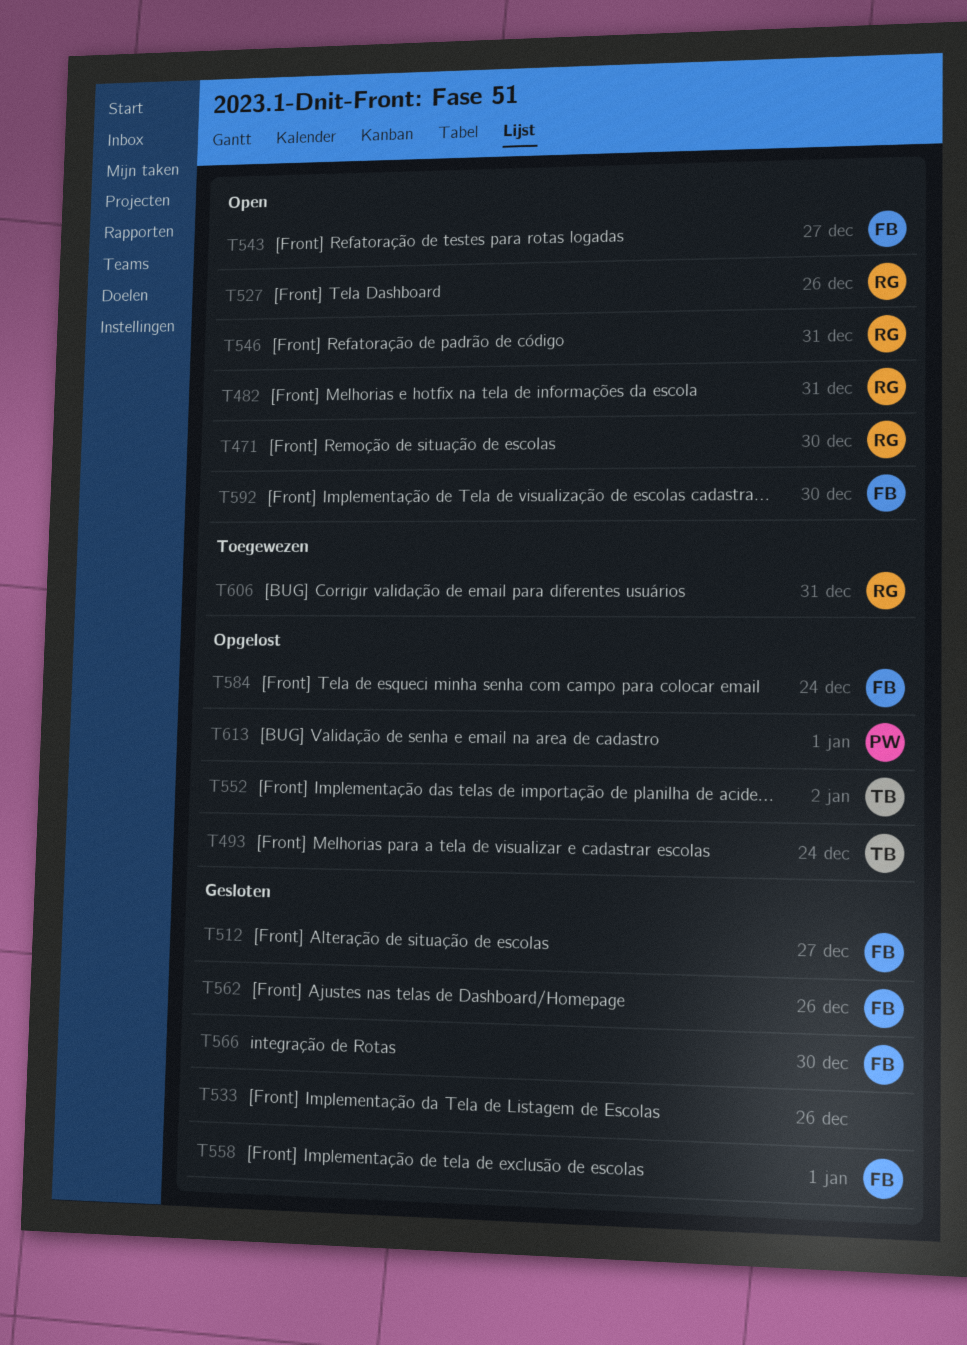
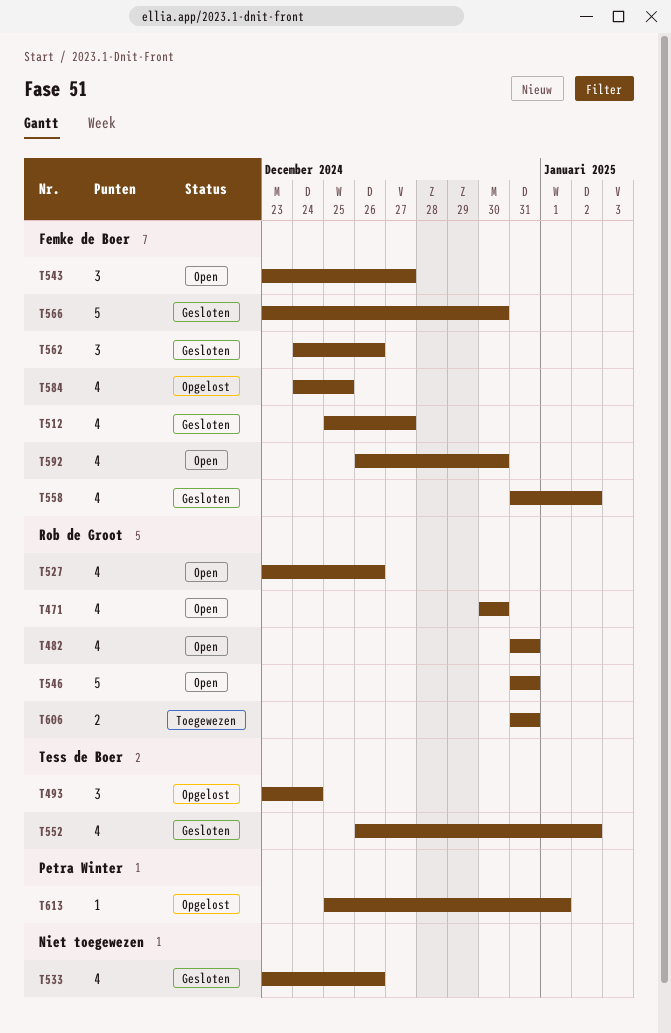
T552, status: Opgelost -> Gesloten
T558, due: Jan 1 -> Jan 2
T584, due: Dec 24 -> Dec 25

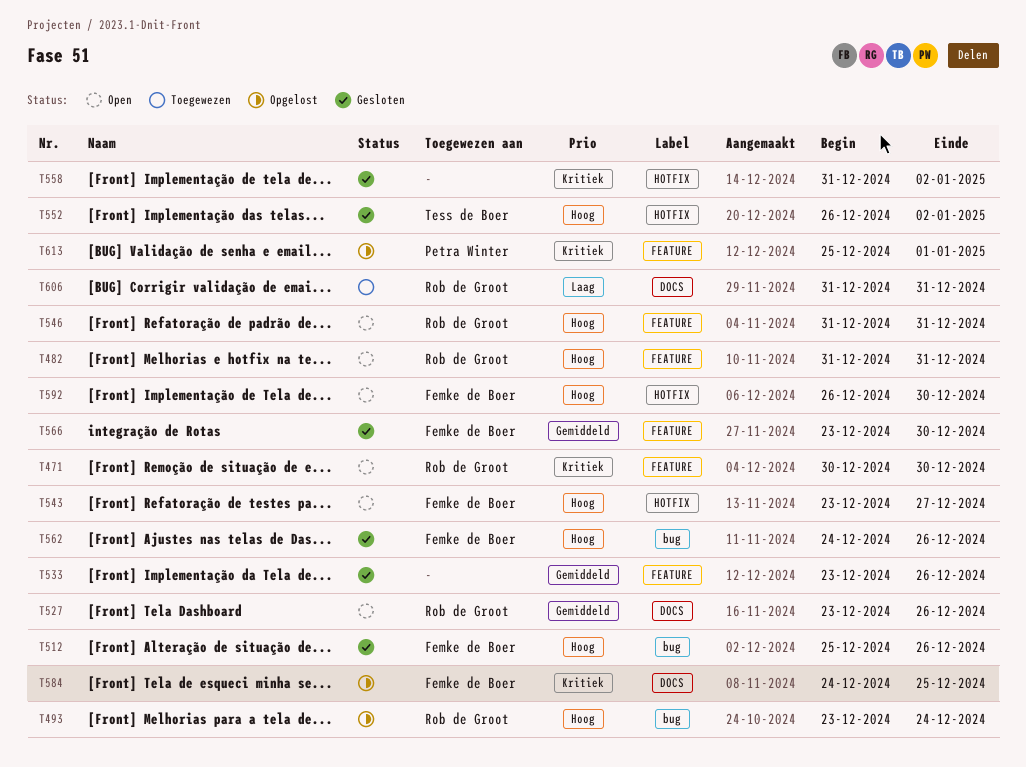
T493, owner: Tess de Boer -> Rob de Groot
T512, due: Dec 27 -> Dec 26
T558, owner: Femke de Boer -> none

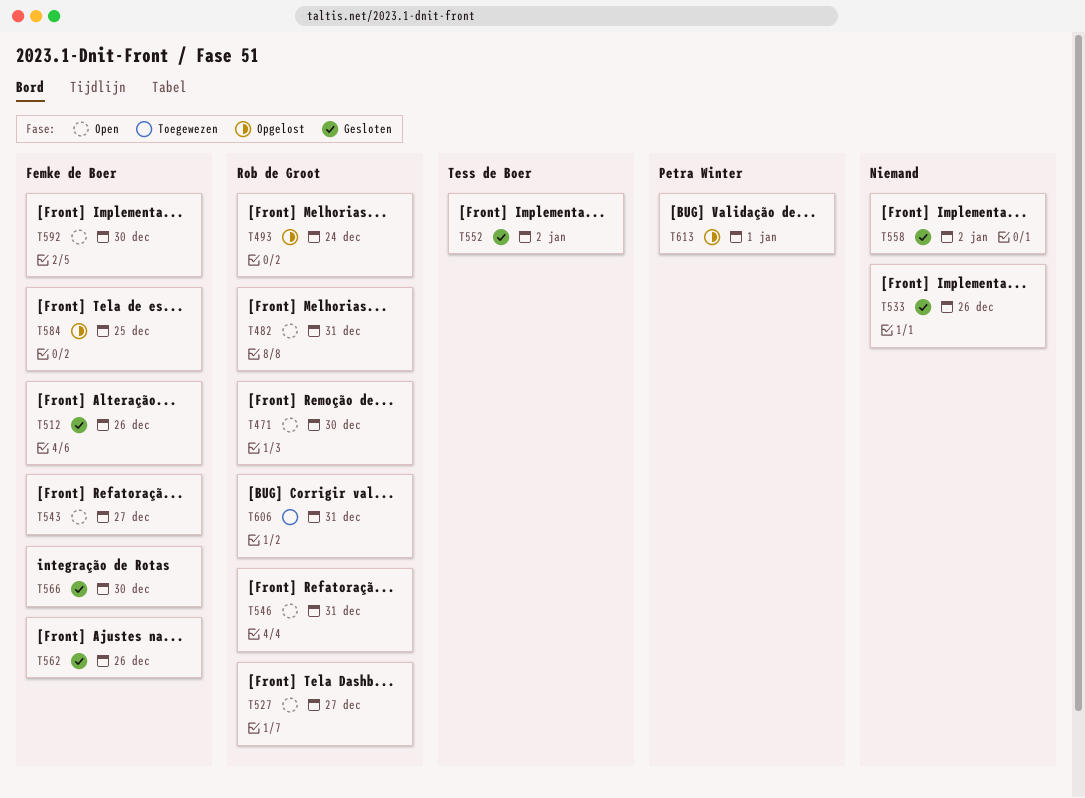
T527, due: Dec 26 -> Dec 27

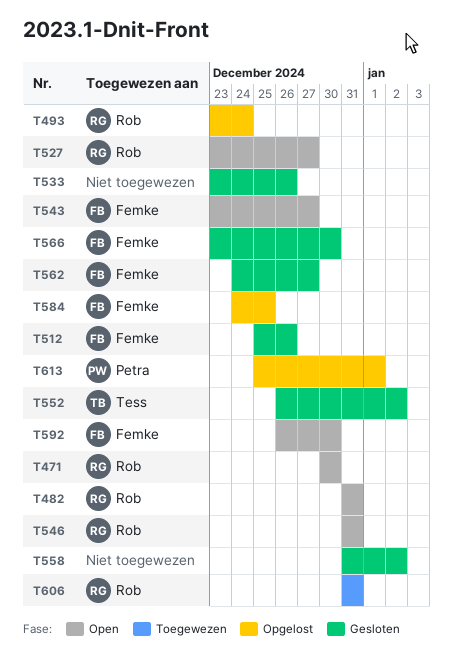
T562, due: Dec 26 -> Dec 27

